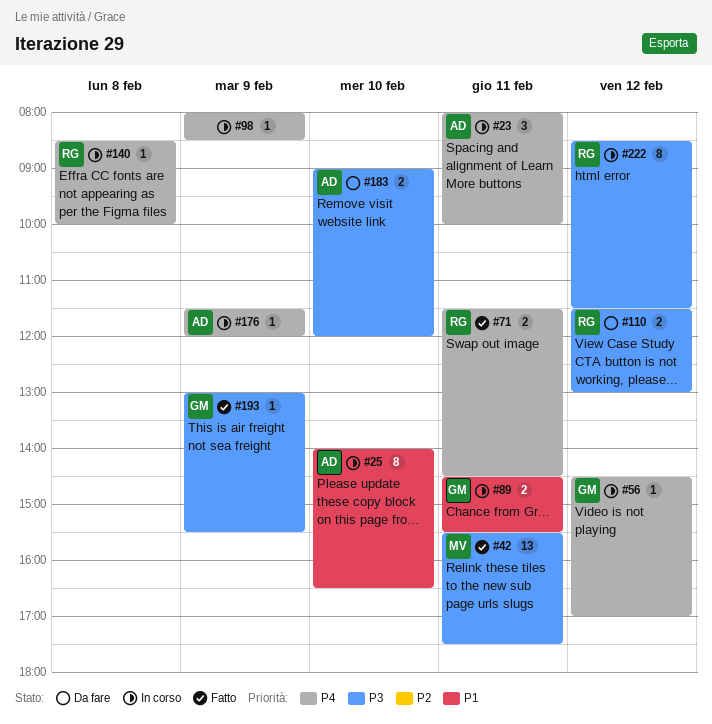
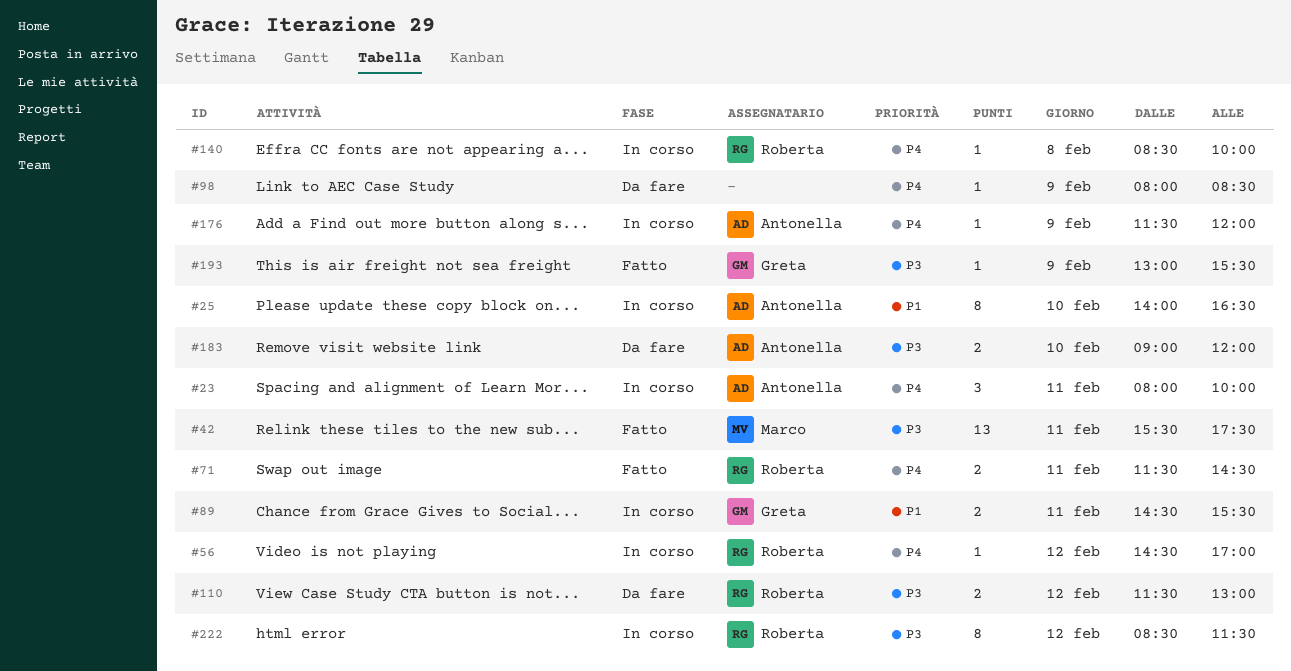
#56, owner: Greta -> Roberta
#98, status: In corso -> Da fare

